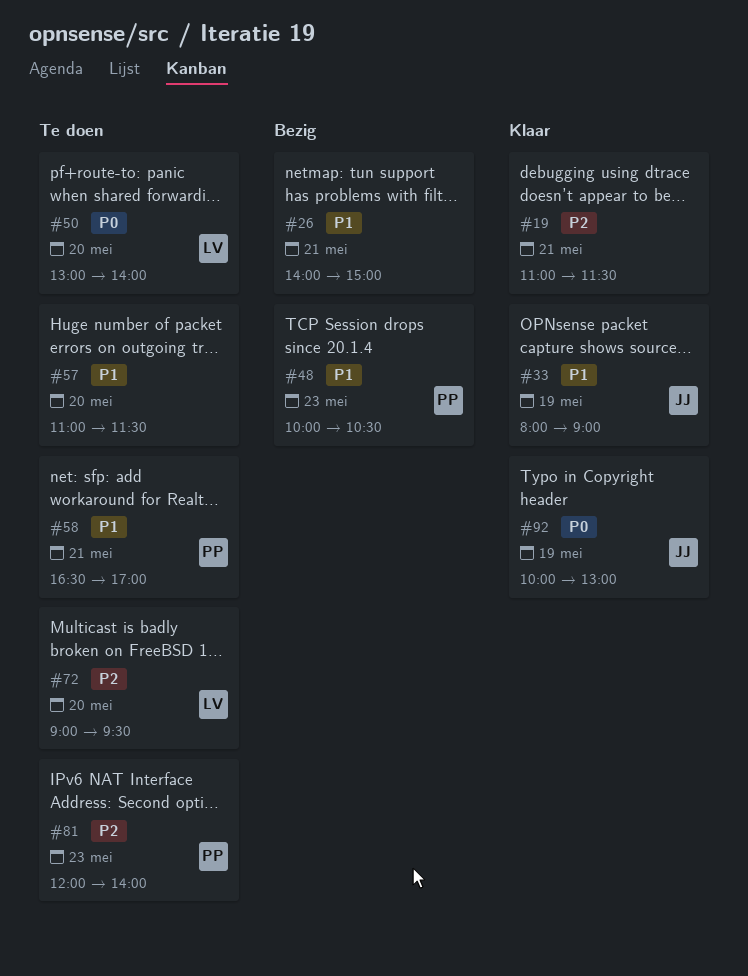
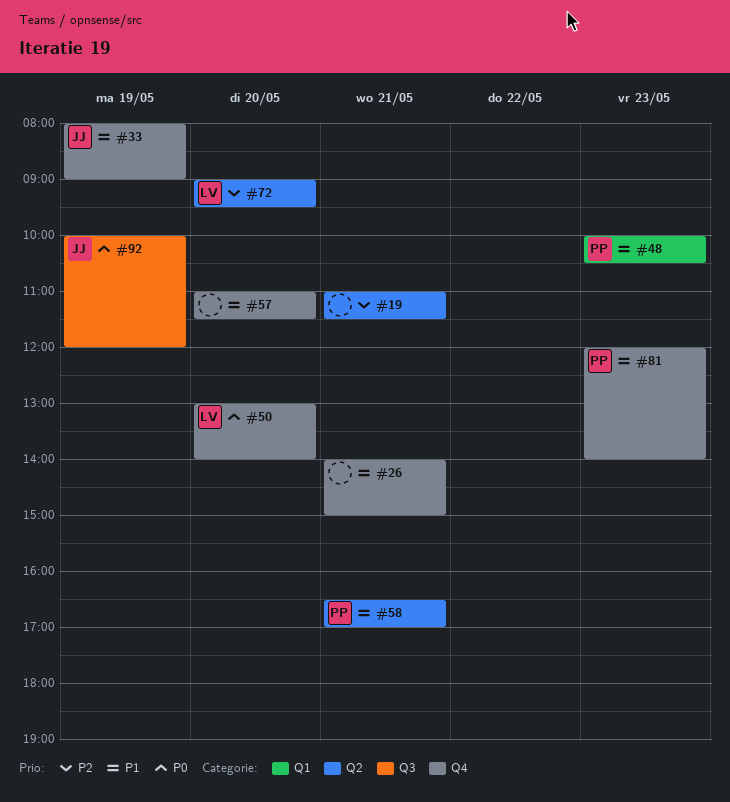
#81, priority: P2 -> P1
#92, ends: 13:00 -> 12:00

